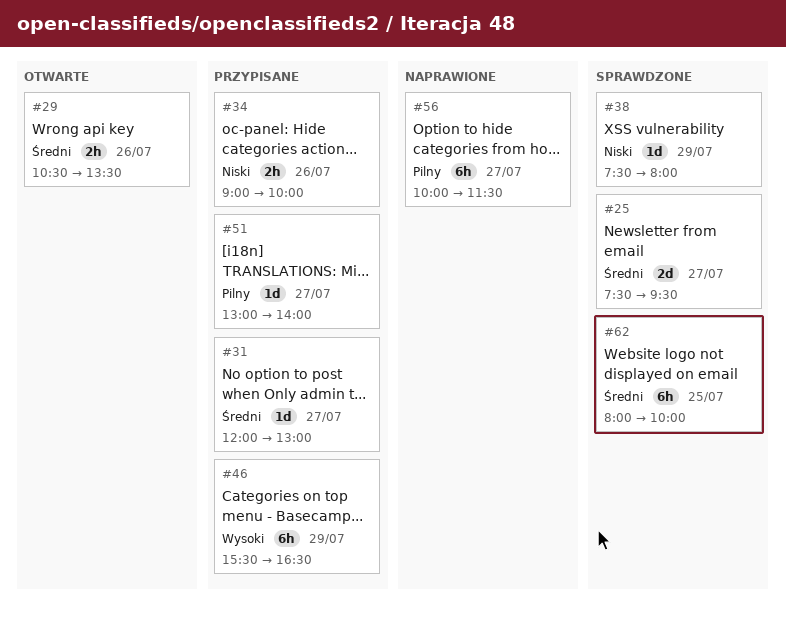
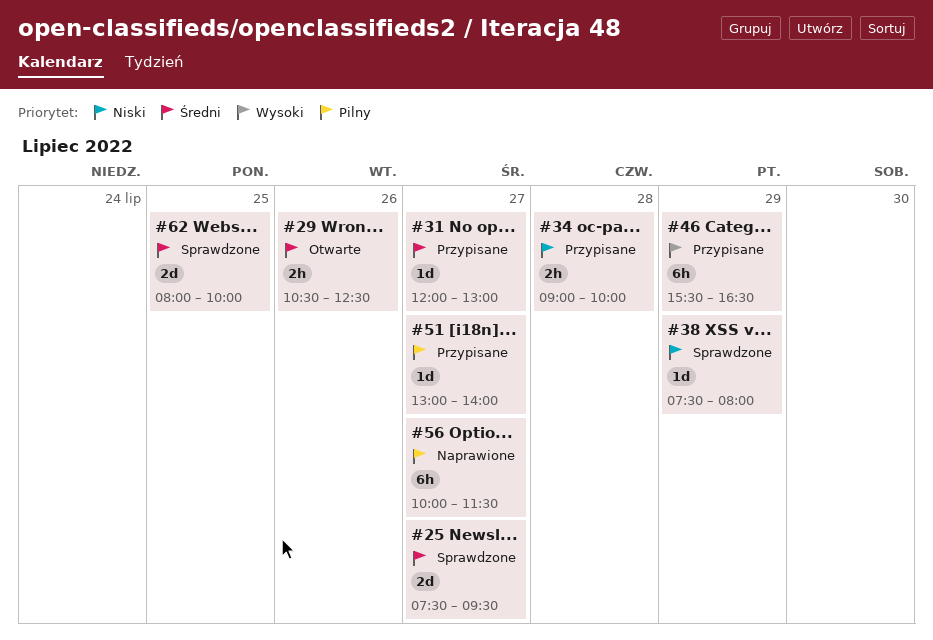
#29, ends: 13:30 -> 12:30
#34, day: Jul 26 -> Jul 28
#62, estimate: 6h -> 2d

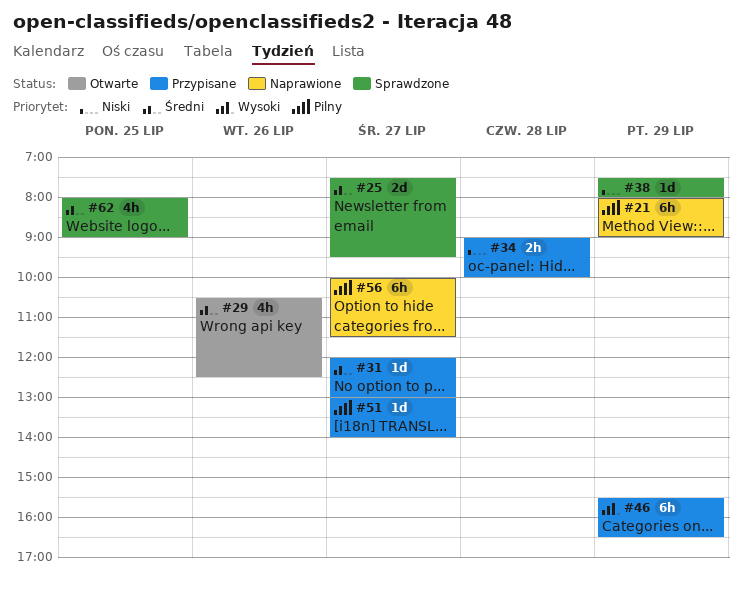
#21: none -> present
#29, estimate: 2h -> 4h
#62, estimate: 2d -> 4h
#62, ends: 10:00 -> 09:00

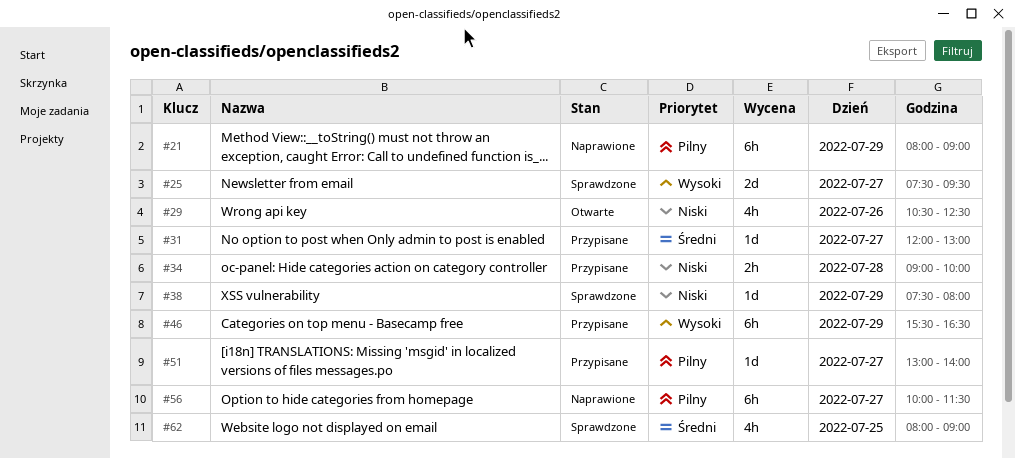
#25, priority: Średni -> Wysoki
#29, priority: Średni -> Niski

